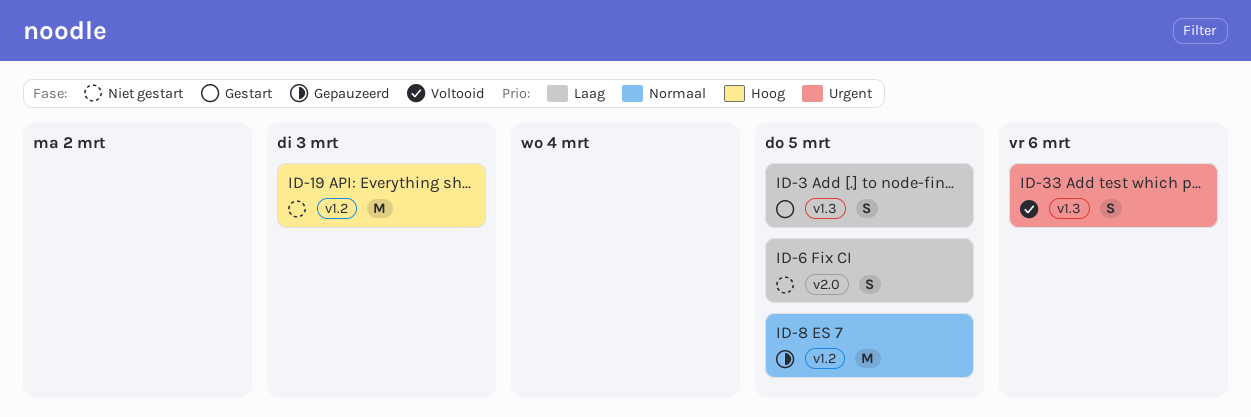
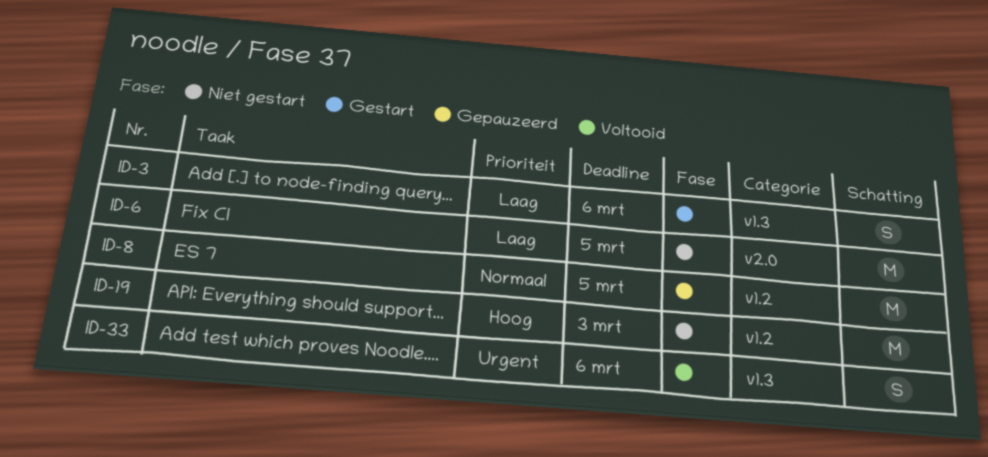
ID-3, due: Mar 5 -> Mar 6
ID-6, estimate: S -> M

